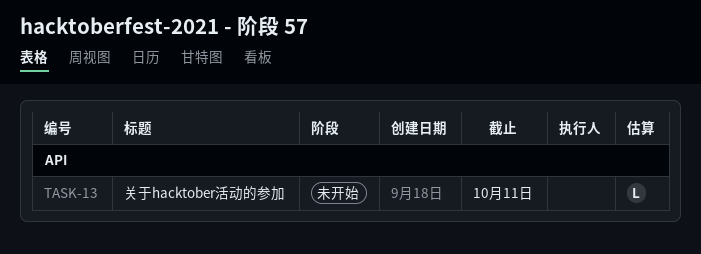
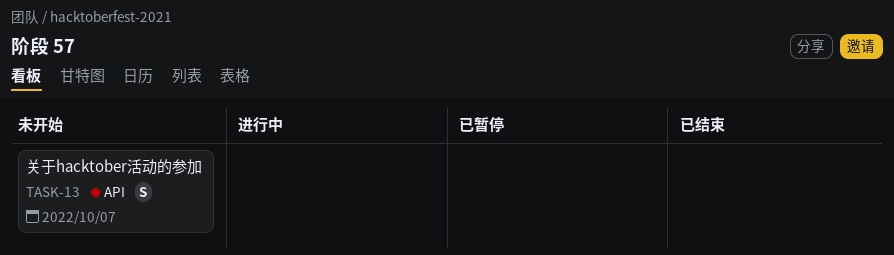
TASK-13, estimate: L -> S
TASK-13, due: Oct 11 -> Oct 7

